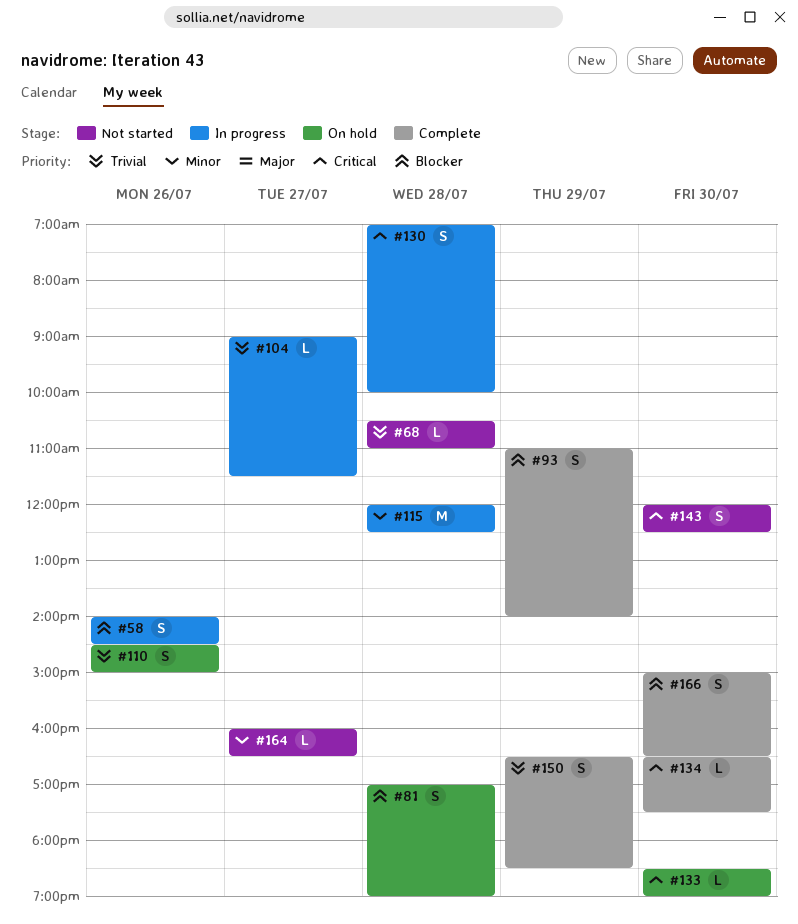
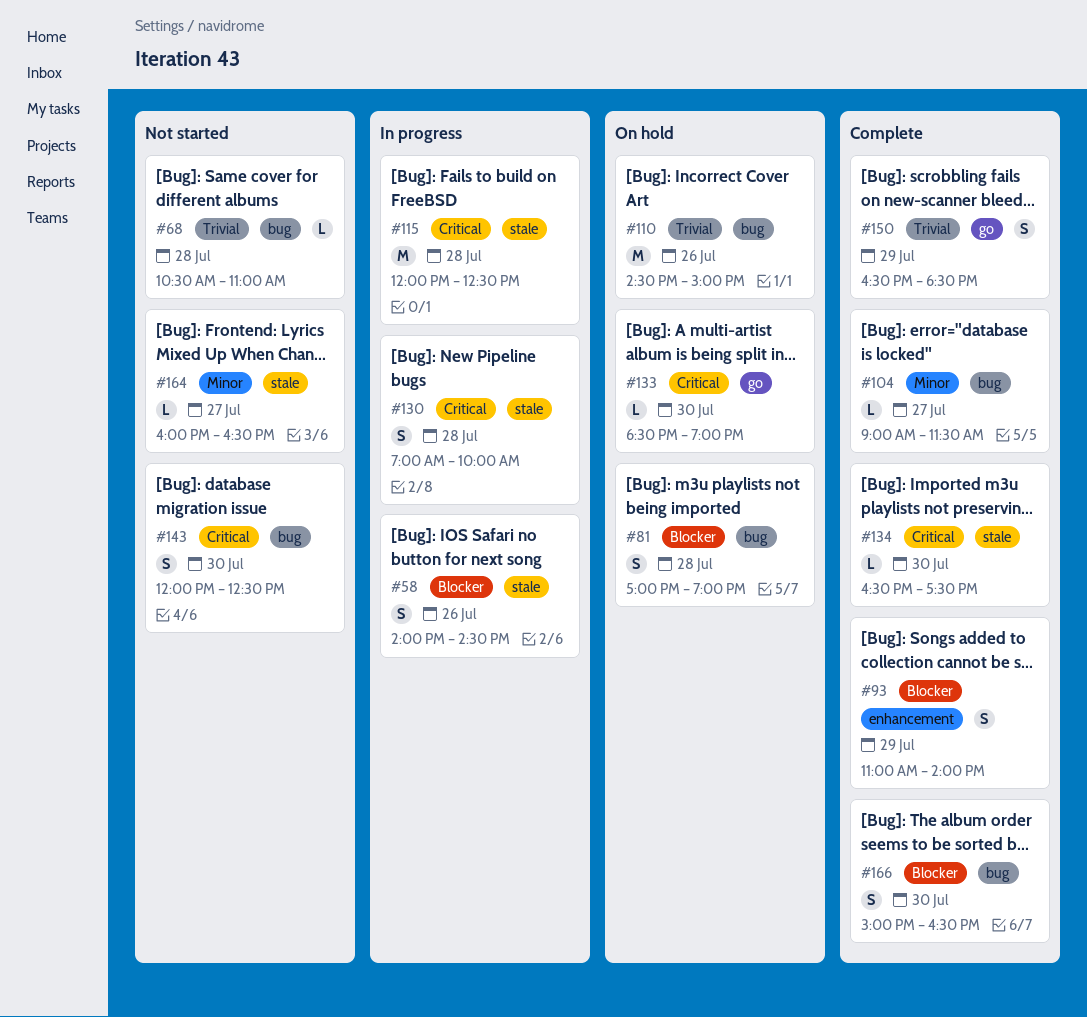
#104, status: In progress -> Complete
#104, priority: Trivial -> Minor
#110, estimate: S -> M
#115, priority: Minor -> Critical

